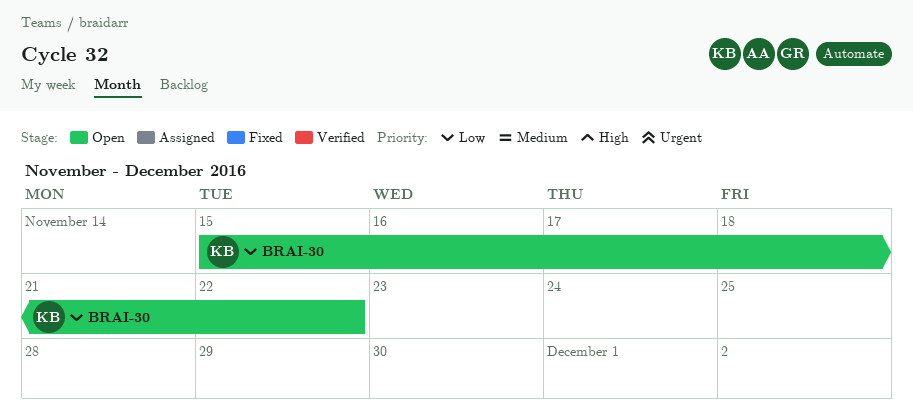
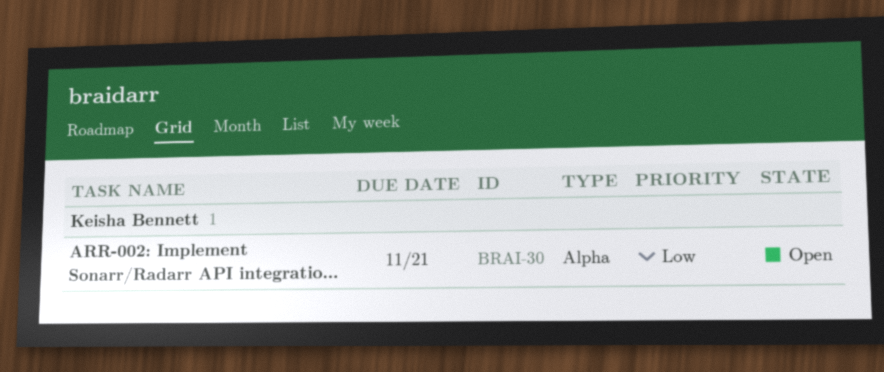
BRAI-30, due: Nov 22 -> Nov 21

